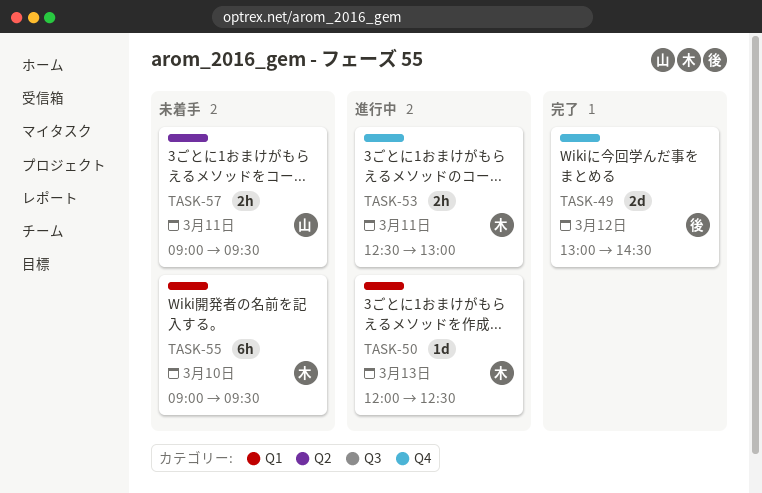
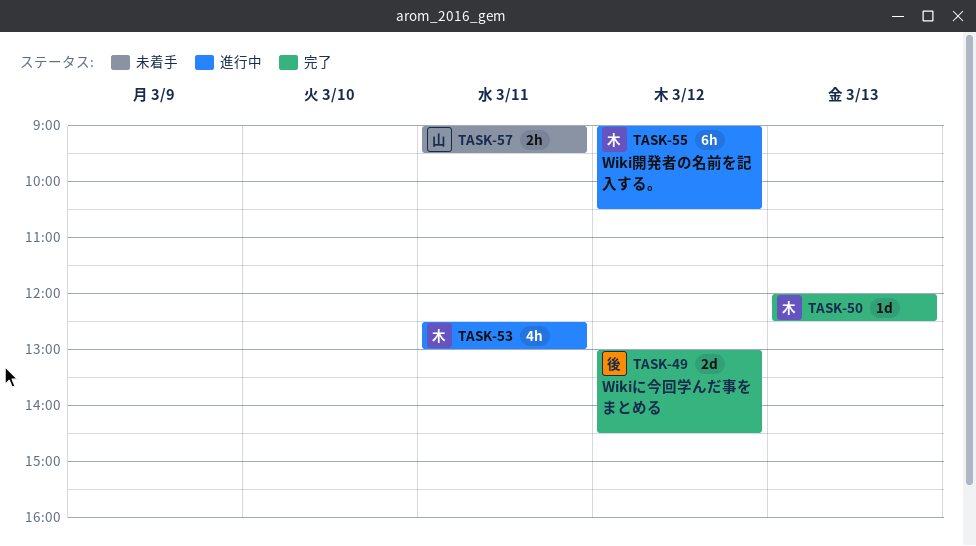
TASK-50, status: 進行中 -> 完了
TASK-53, estimate: 2h -> 4h
TASK-55, status: 未着手 -> 進行中
TASK-55, day: Mar 10 -> Mar 12
TASK-55, ends: 09:30 -> 10:30

